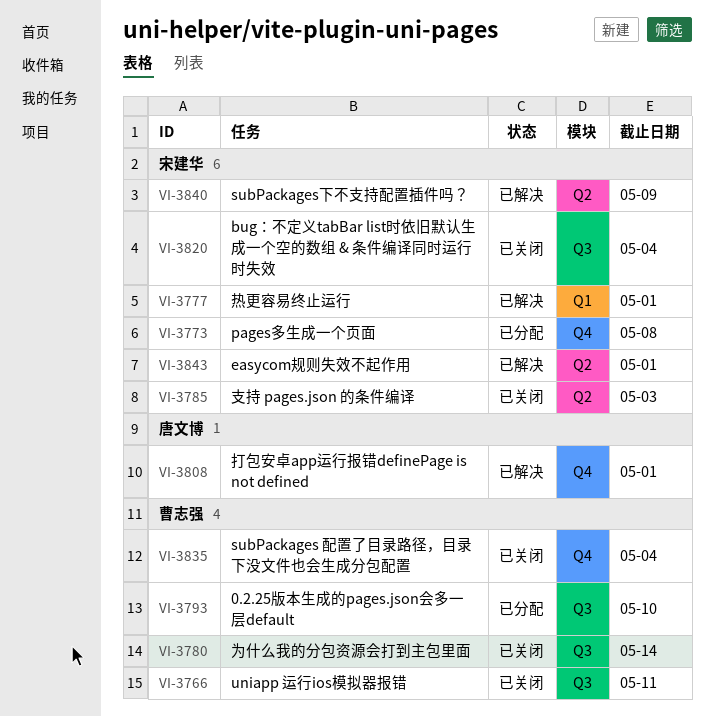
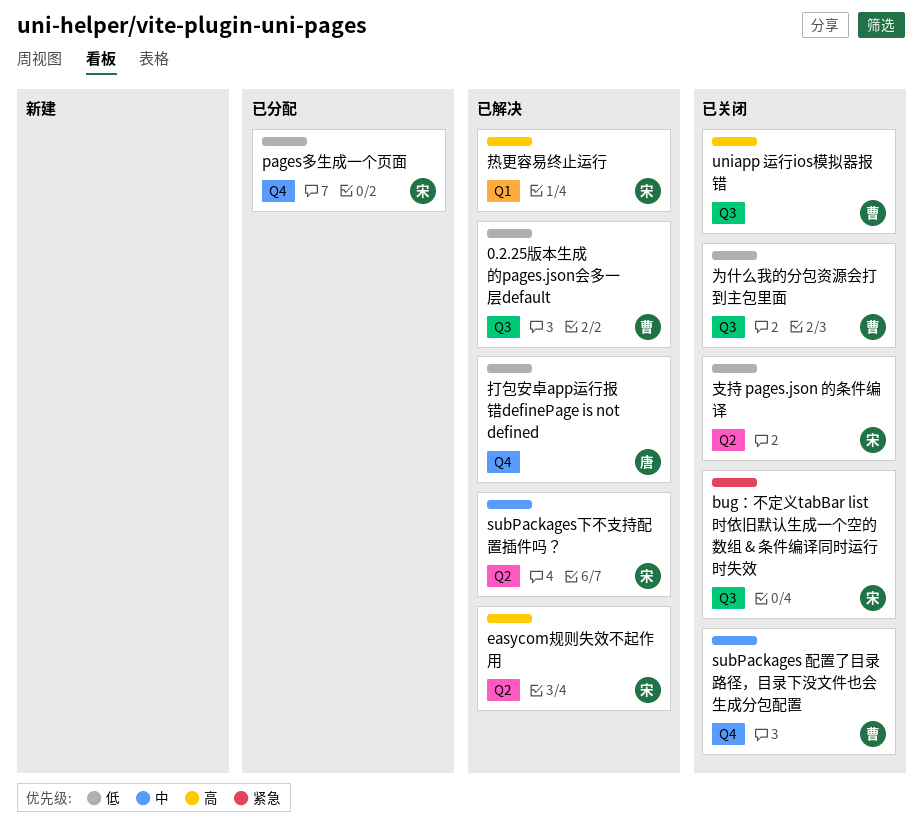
0.2.25版本生成的pages.json会多一层default, status: 已分配 -> 已解决

